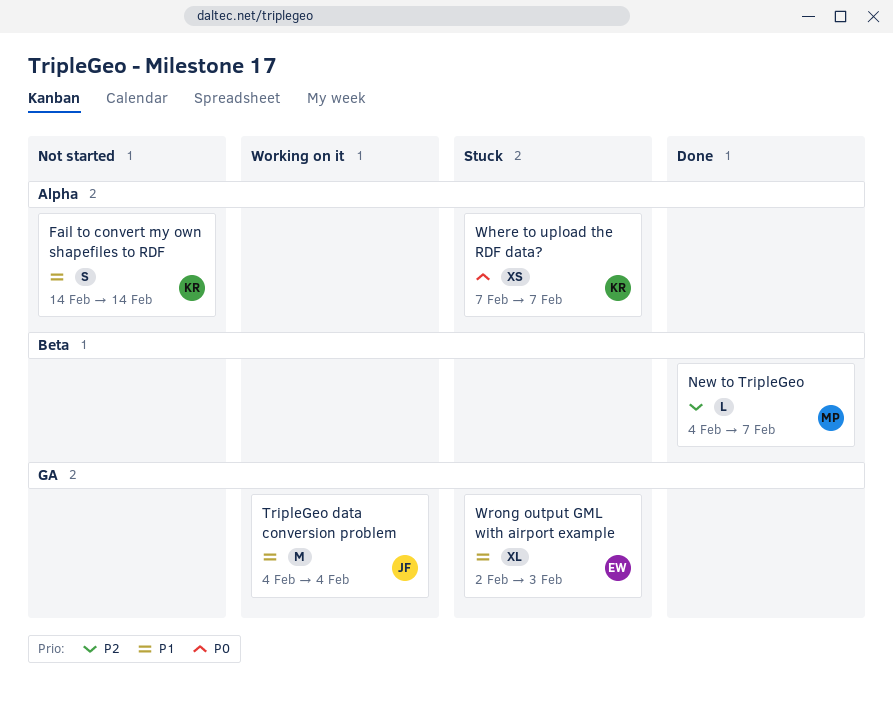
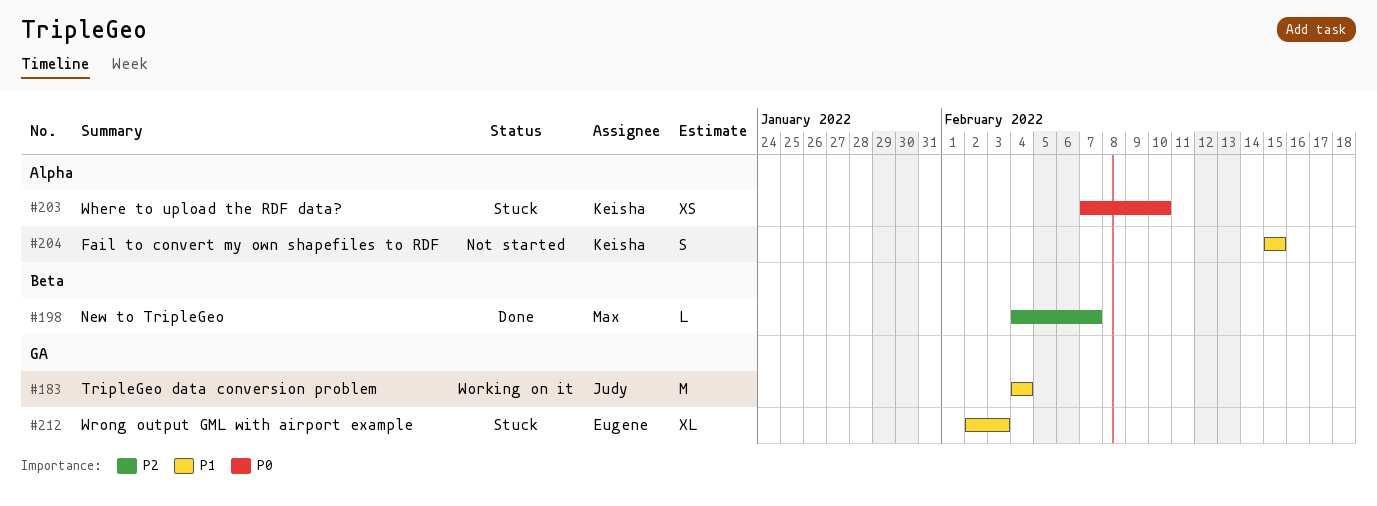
Fail to convert my own shapefiles to RDF, start: Feb 14 -> Feb 15
Fail to convert my own shapefiles to RDF, due: Feb 14 -> Feb 15
Where to upload the RDF data?, due: Feb 7 -> Feb 10

